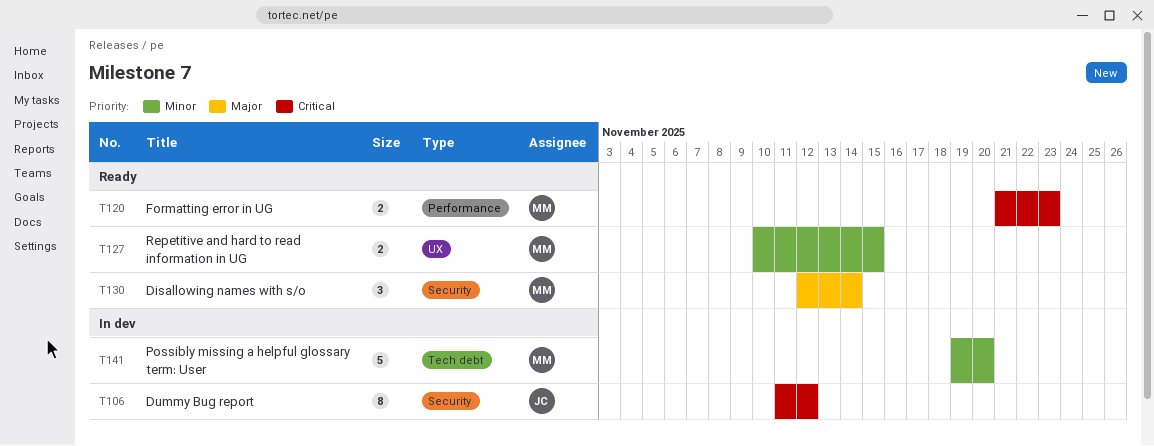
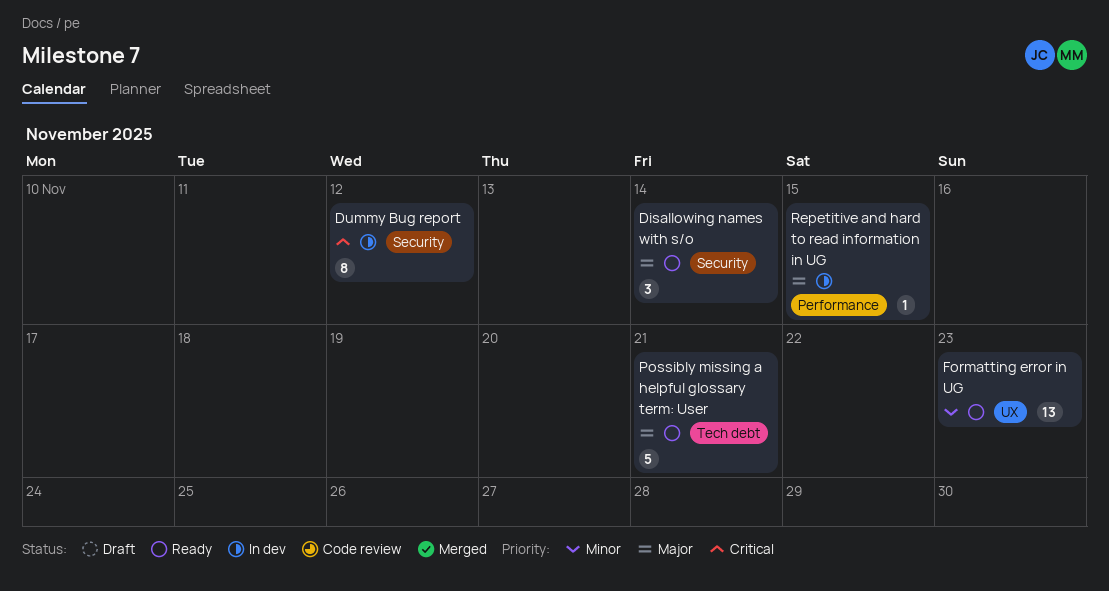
Formatting error in UG, priority: Critical -> Minor
Formatting error in UG, label: Performance -> UX
Formatting error in UG, estimate: 2 -> 13
Possibly missing a helpful glossary term: User, status: In dev -> Ready
Possibly missing a helpful glossary term: User, priority: Minor -> Major
Possibly missing a helpful glossary term: User, due: Nov 20 -> Nov 21
Repetitive and hard to read information in UG, status: Ready -> In dev
Repetitive and hard to read information in UG, priority: Minor -> Major
Repetitive and hard to read information in UG, label: UX -> Performance
Repetitive and hard to read information in UG, estimate: 2 -> 1

